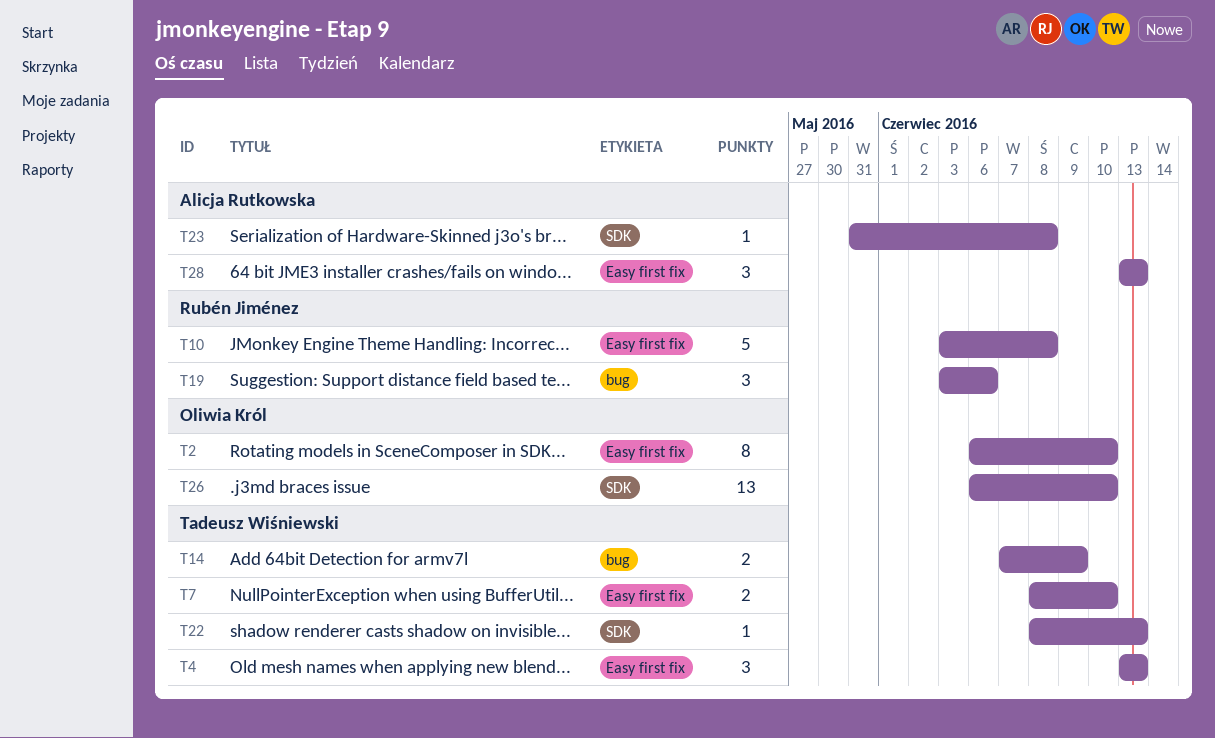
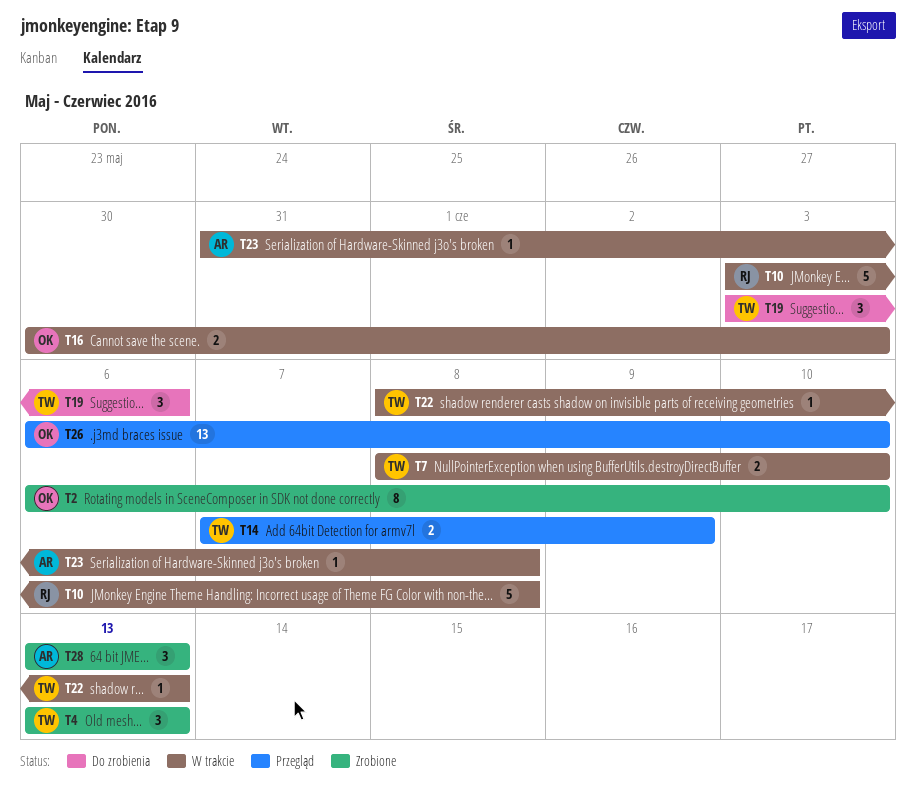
T16: none -> present
T19, owner: Rubén Jiménez -> Tadeusz Wiśniewski

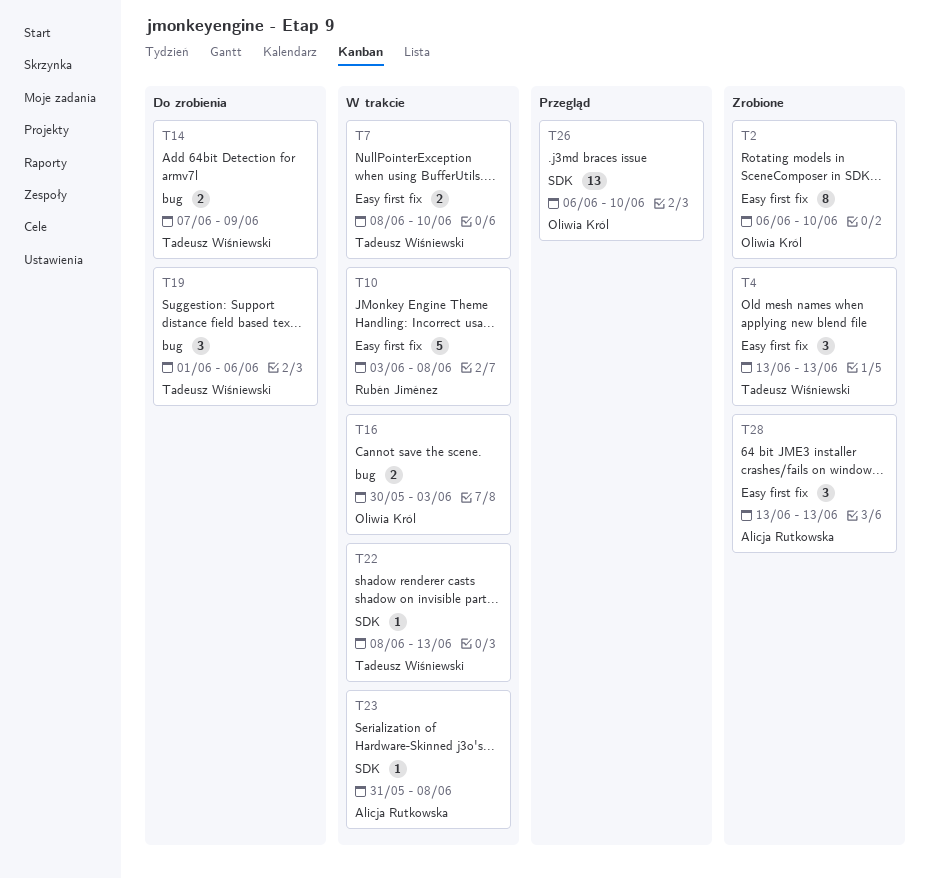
T14, status: Przegląd -> Do zrobienia
T19, start: Jun 3 -> Jun 1

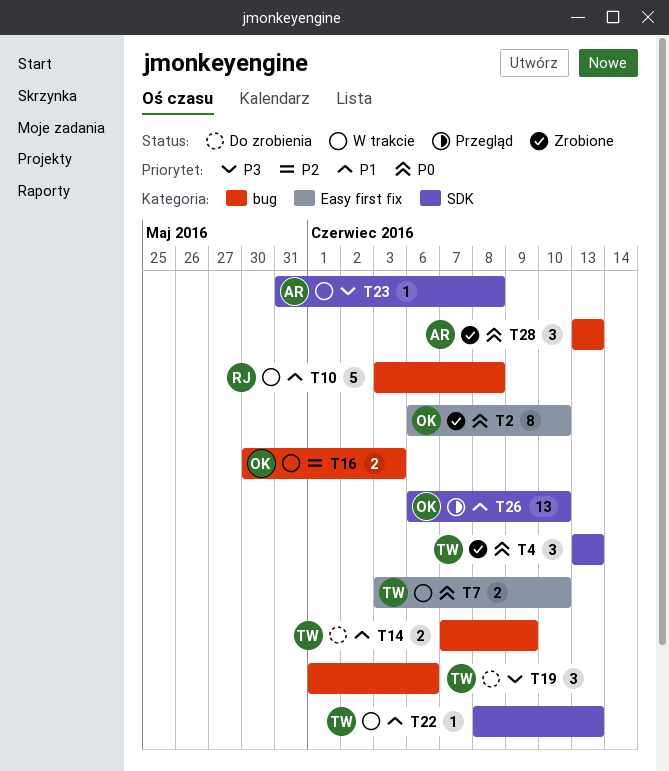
T4, label: Easy first fix -> SDK
T7, start: Jun 8 -> Jun 3
T10, label: Easy first fix -> bug
T28, label: Easy first fix -> bug

